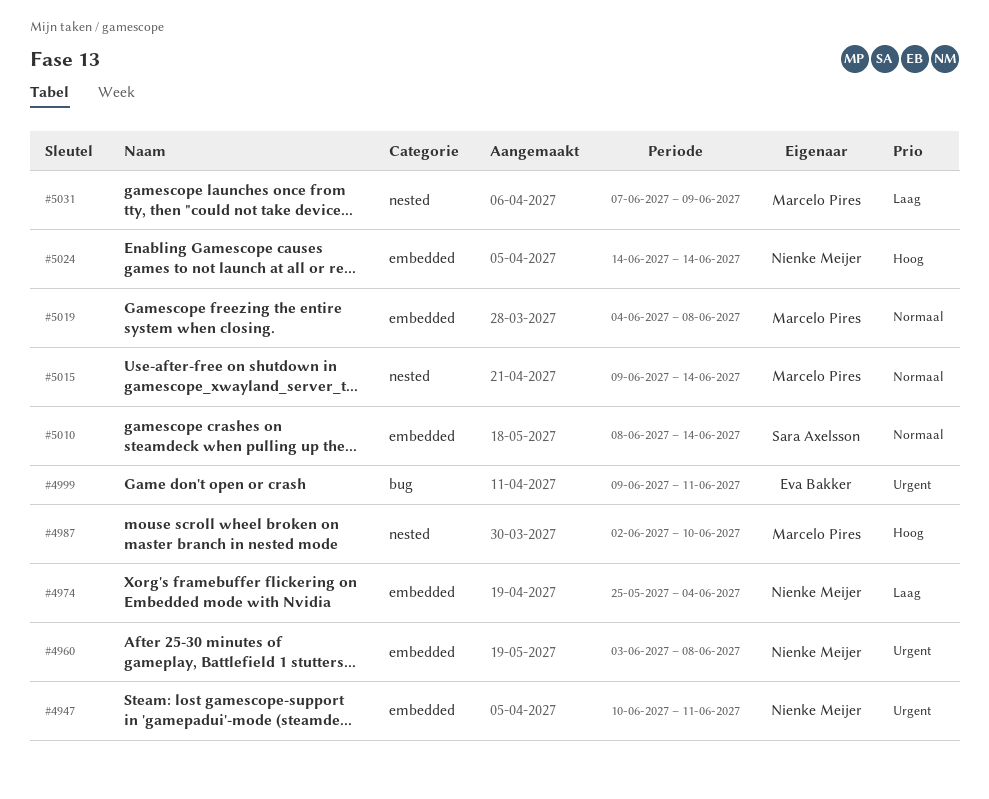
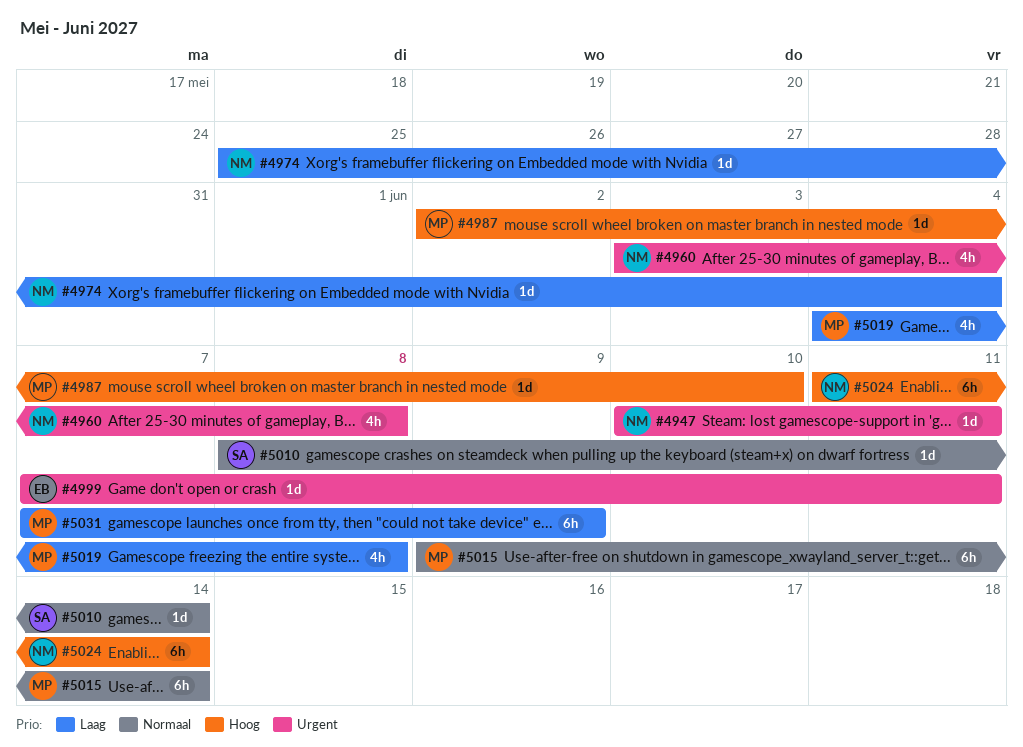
#4999, start: Jun 9 -> Jun 7
#5019, priority: Normaal -> Laag
#5024, start: Jun 14 -> Jun 11

